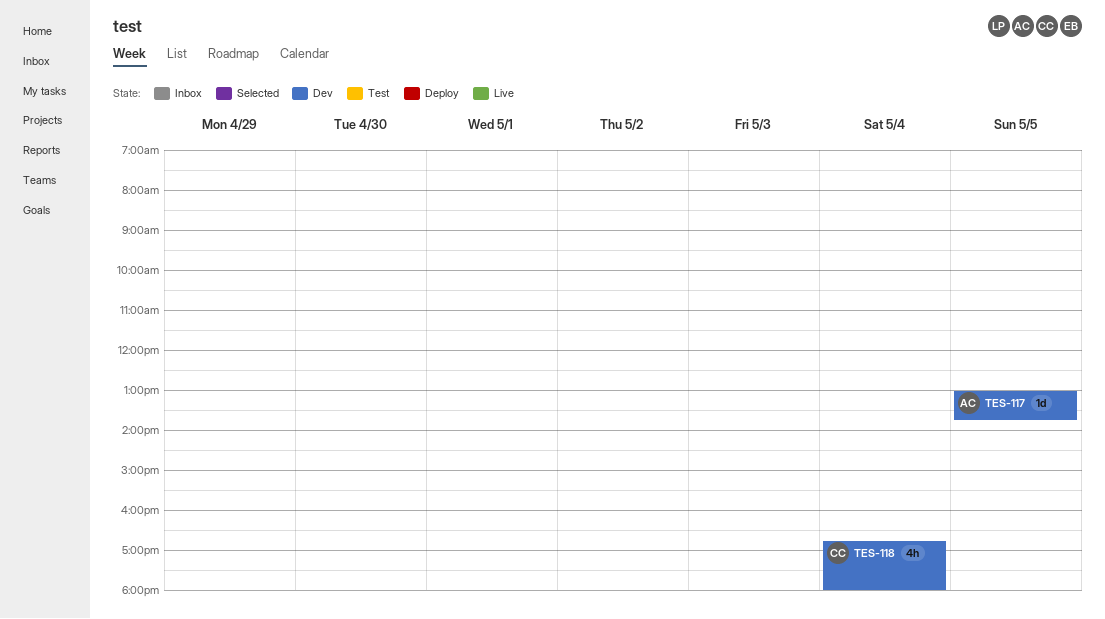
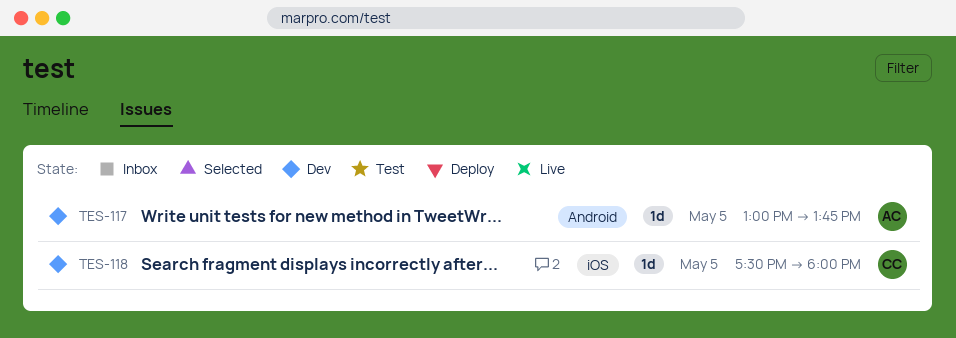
TES-118, estimate: 4h -> 1d
TES-118, day: May 4 -> May 5
TES-118, begins: 16:45 -> 17:30

